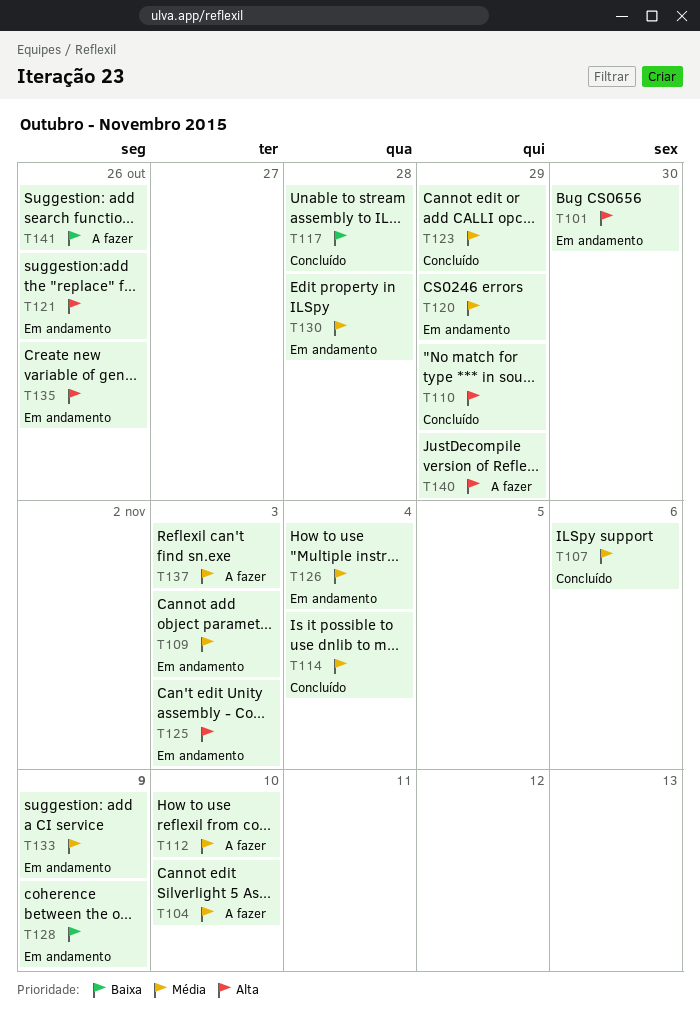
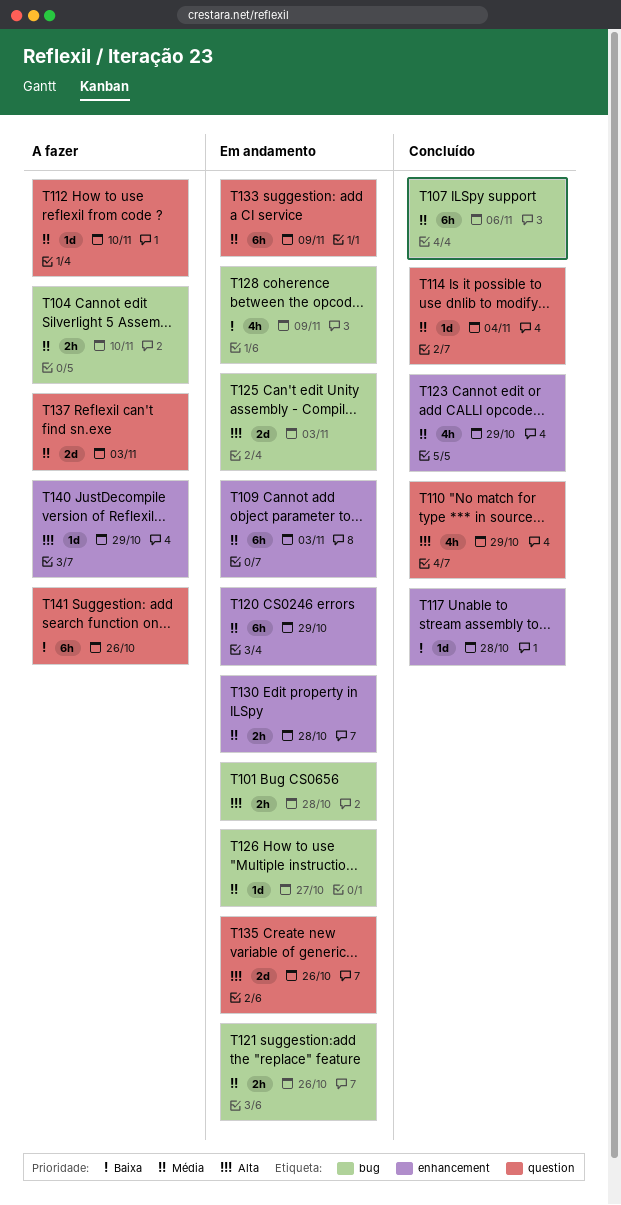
T101, due: Oct 30 -> Oct 28
T121, priority: Alta -> Média
T126, due: Nov 4 -> Oct 27

